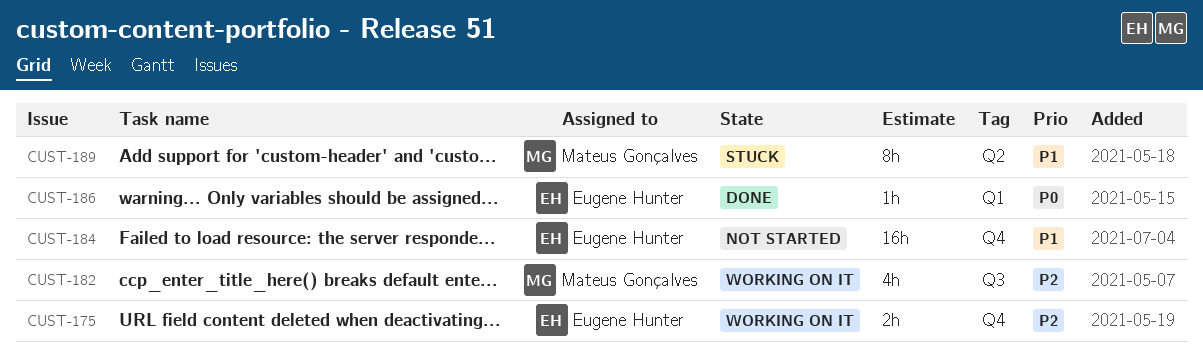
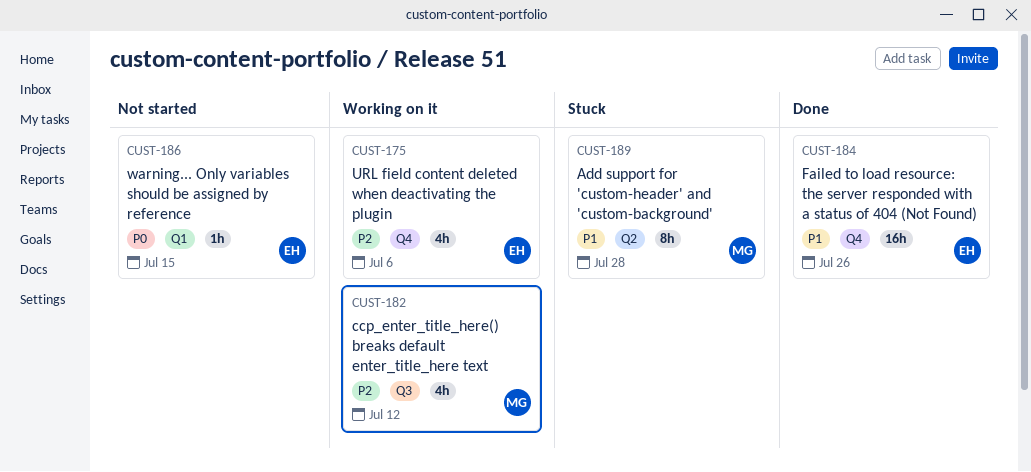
CUST-175, estimate: 2h -> 4h
CUST-184, status: Not started -> Done
CUST-186, status: Done -> Not started

